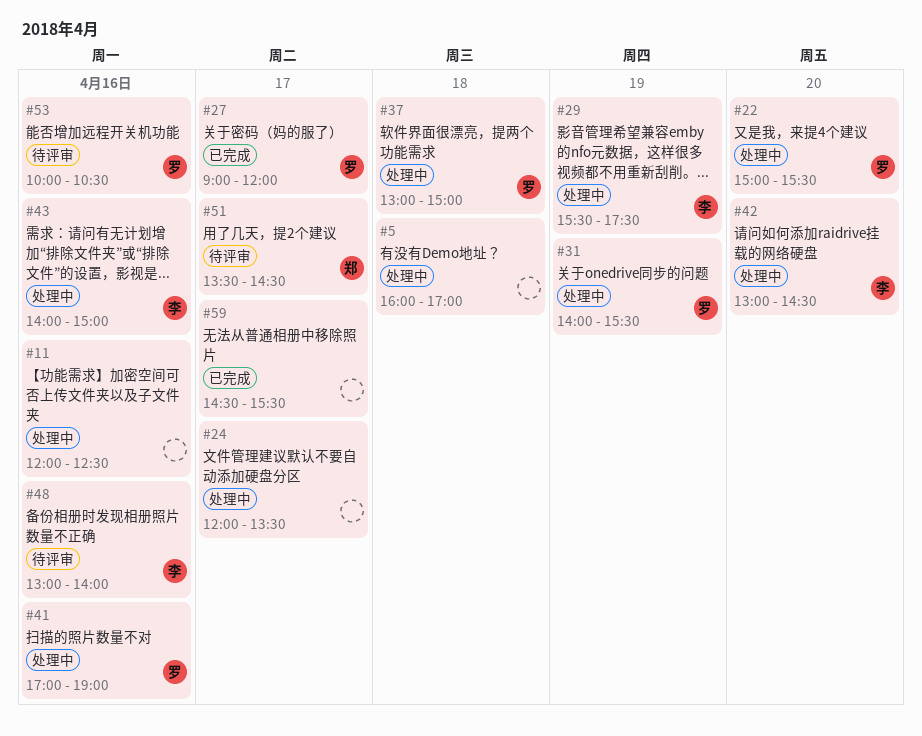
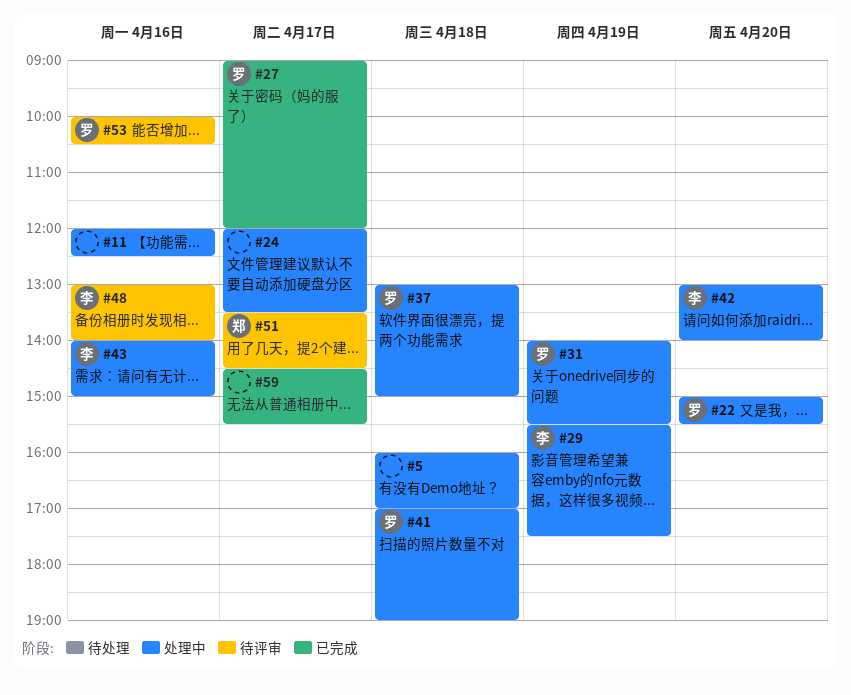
#41, day: Apr 16 -> Apr 18
#42, ends: 14:30 -> 14:00

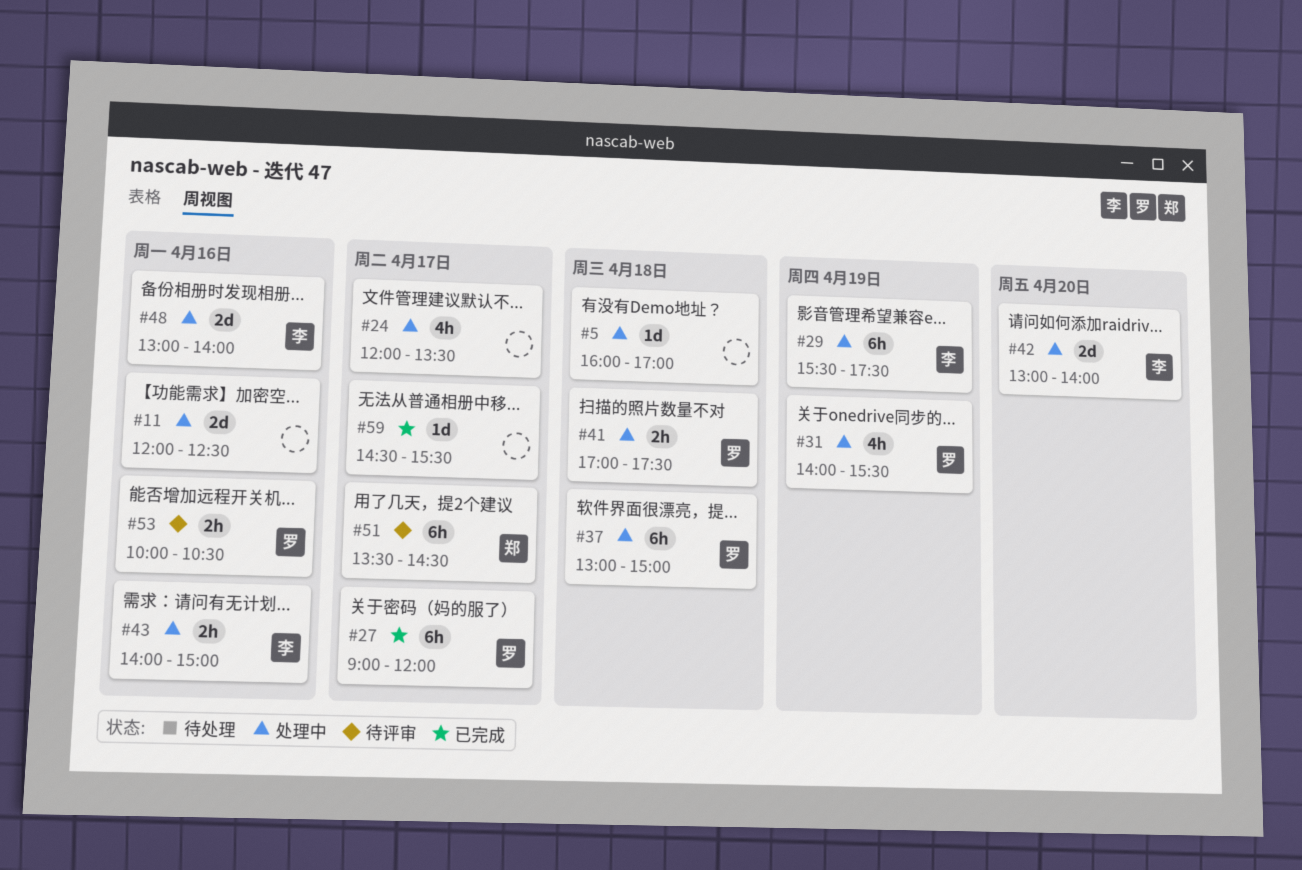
#22: present -> none
#41, ends: 19:00 -> 17:30
#48, status: 待评审 -> 处理中

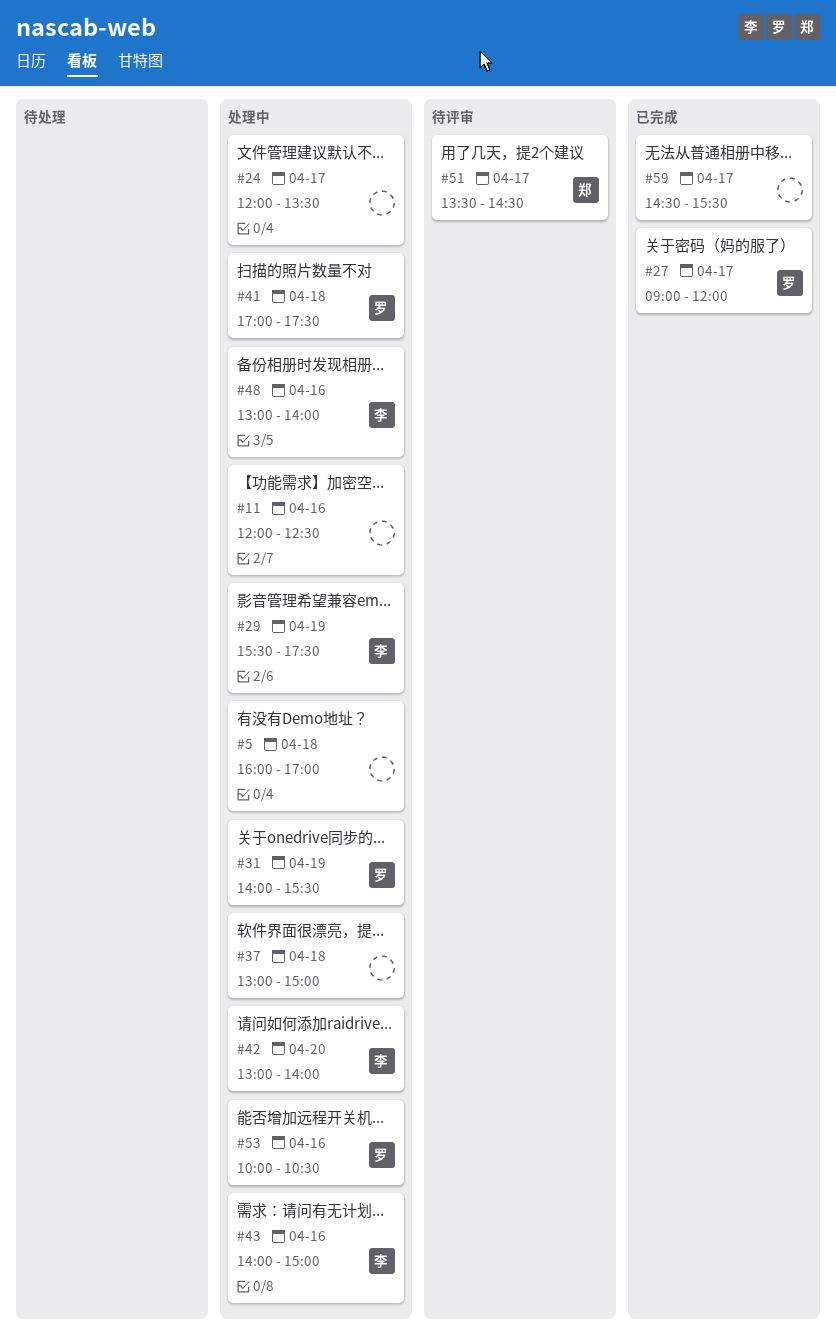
#37, owner: 罗 -> none
#53, status: 待评审 -> 处理中

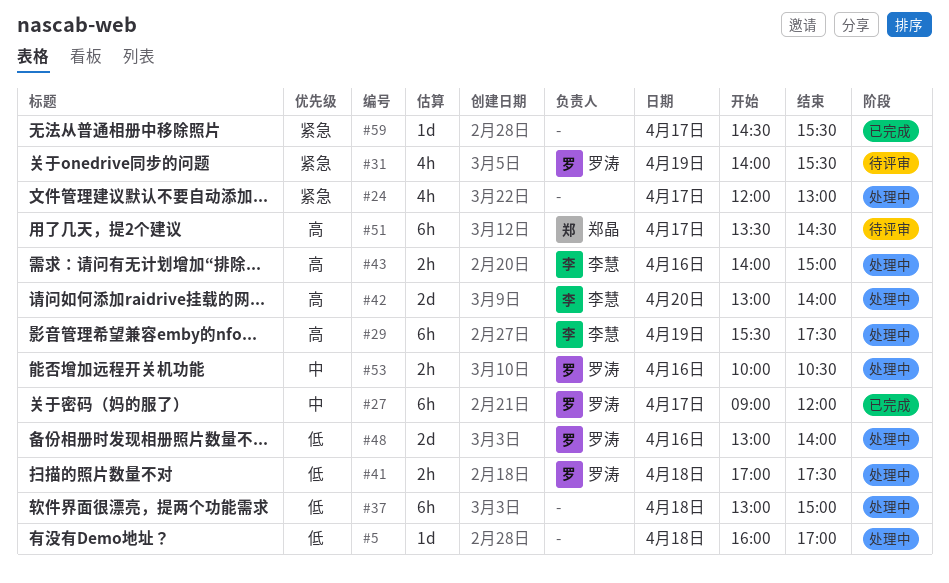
#11: present -> none
#24, ends: 13:30 -> 13:00
#31, status: 处理中 -> 待评审
#48, owner: 李慧 -> 罗涛

